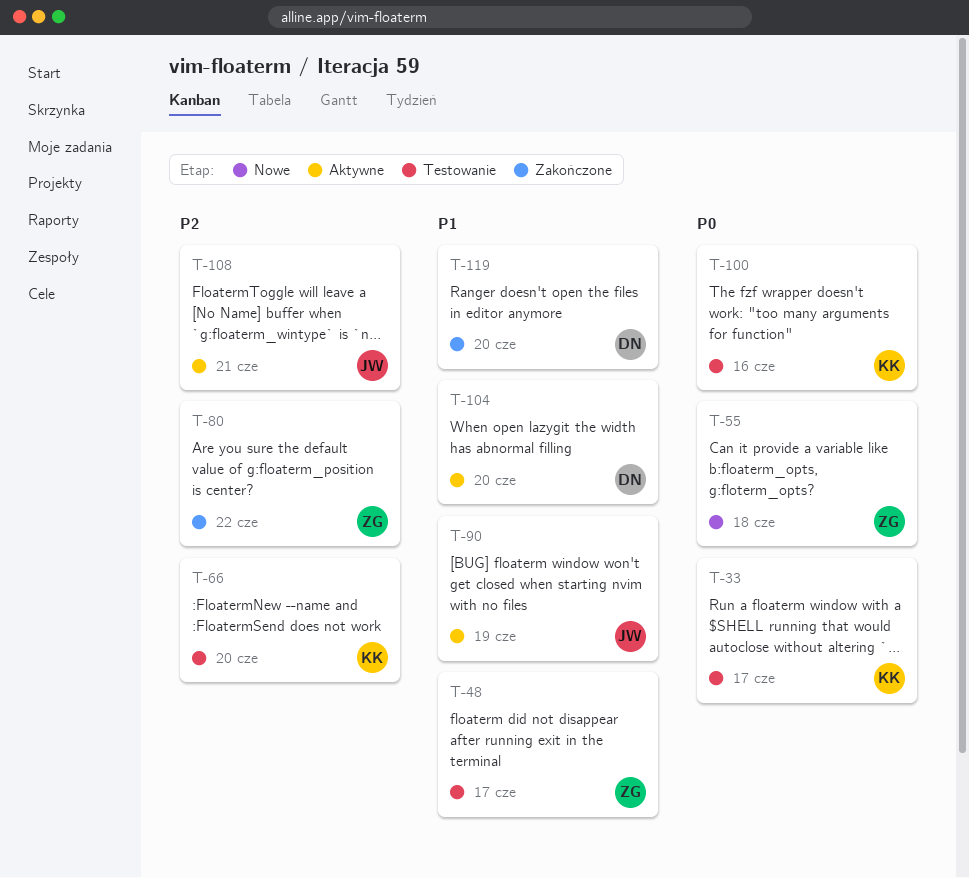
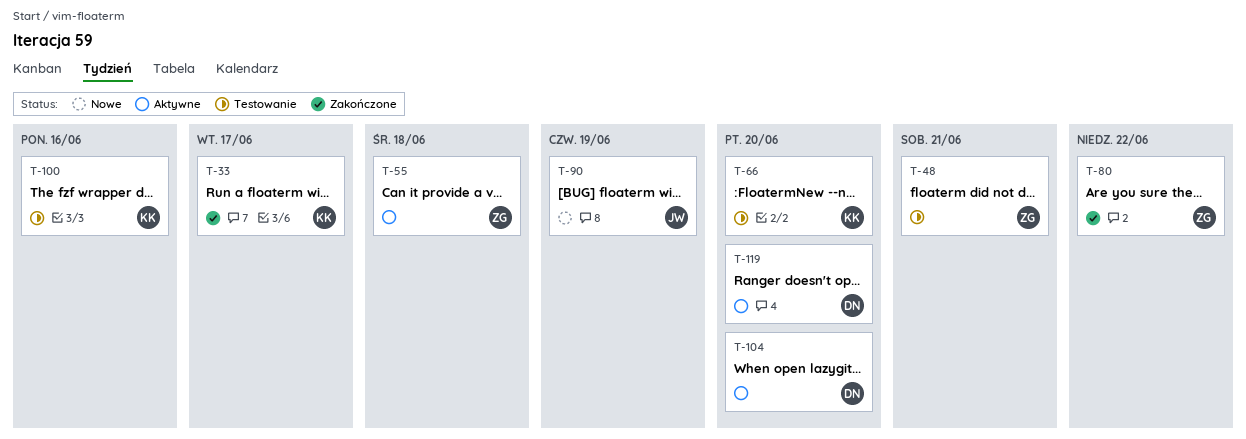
T-33, status: Testowanie -> Zakończone
T-48, due: Jun 17 -> Jun 21
T-55, status: Nowe -> Aktywne
T-90, status: Aktywne -> Nowe
T-108: present -> none
T-119, status: Zakończone -> Aktywne

